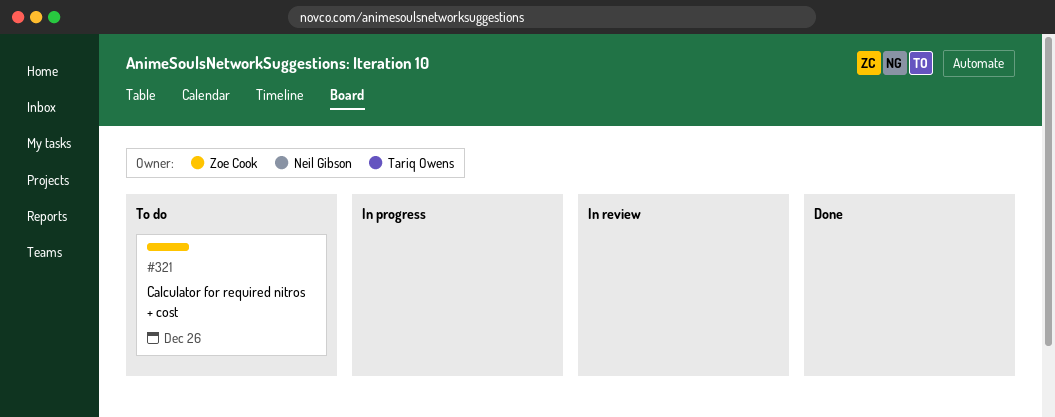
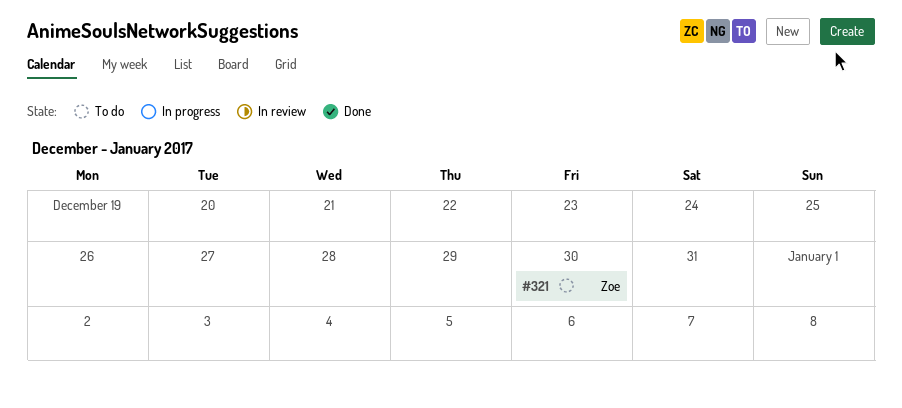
#321, due: Dec 26 -> Dec 30

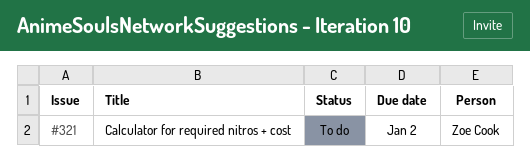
#321, due: Dec 30 -> Jan 2

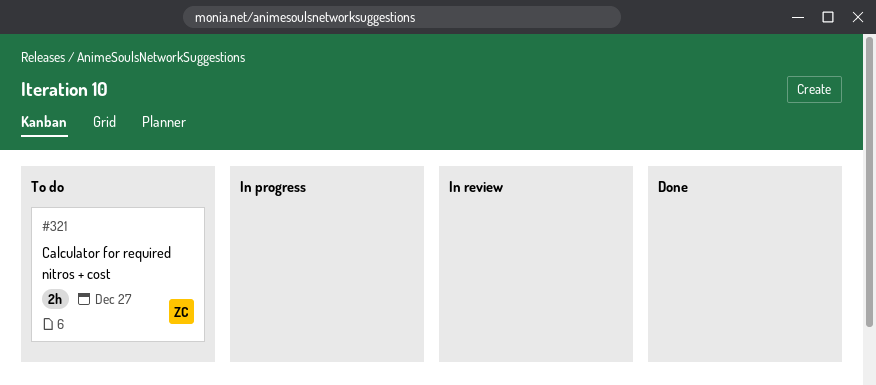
#321, due: Jan 2 -> Dec 27

